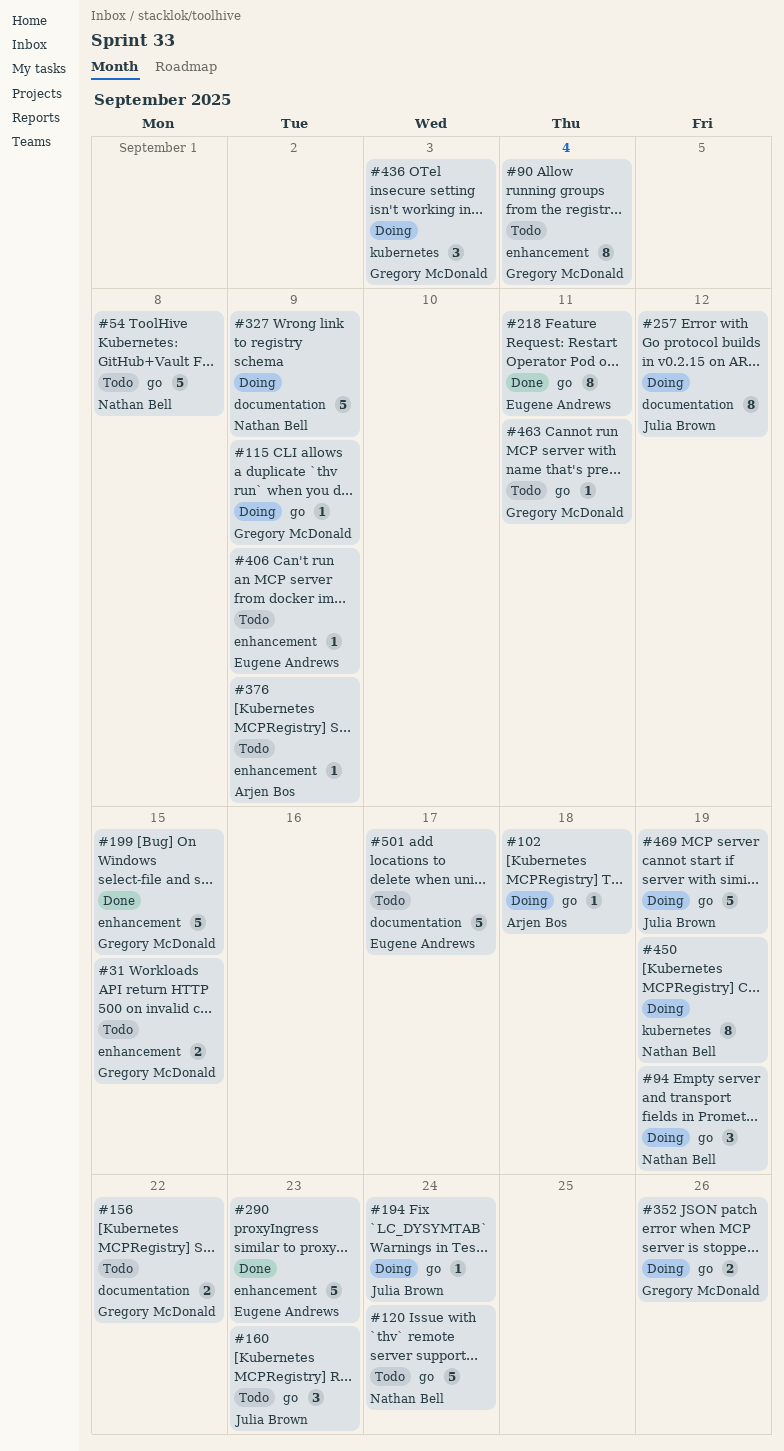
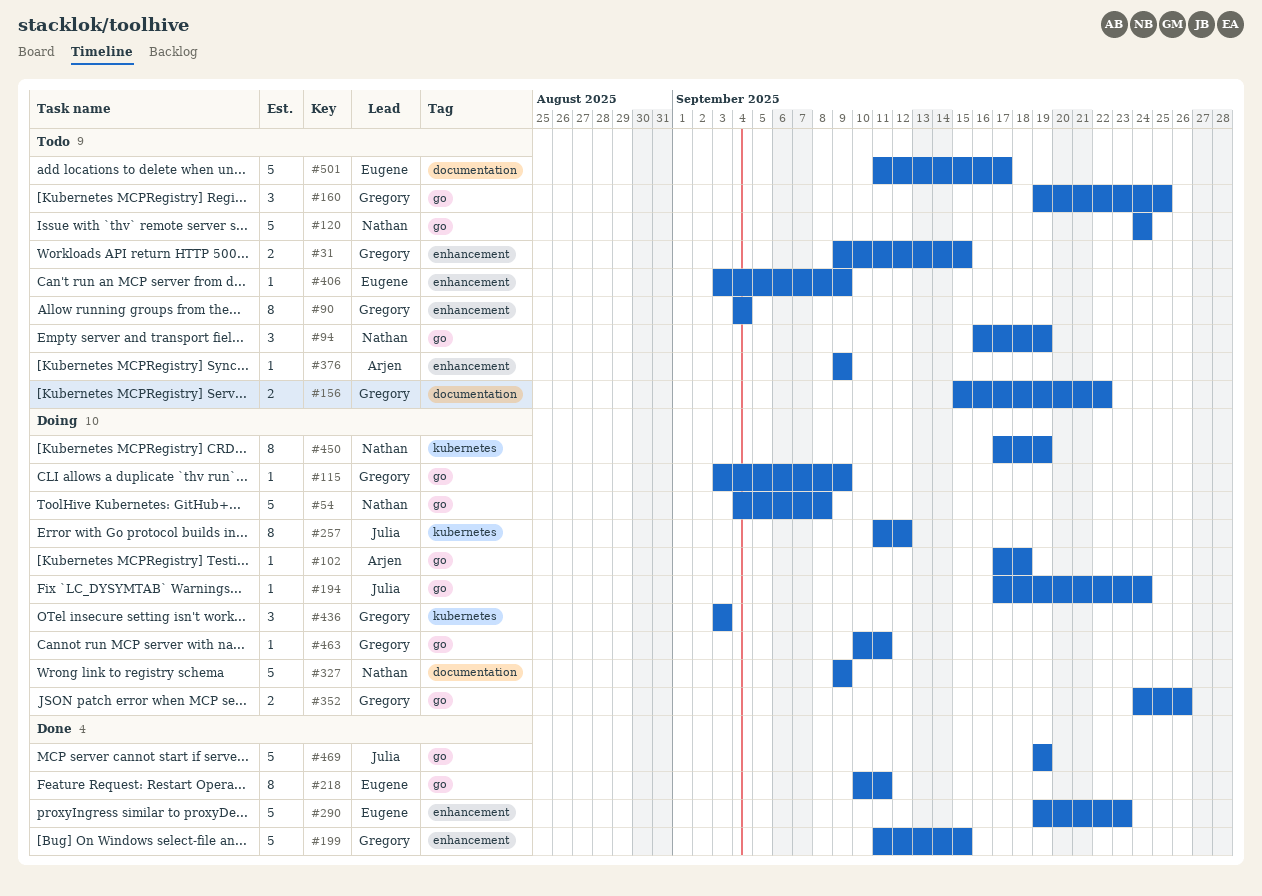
#54, status: Todo -> Doing
#94, status: Doing -> Todo
#160, owner: Julia Brown -> Gregory McDonald
#160, due: Sep 23 -> Sep 25
#257, label: documentation -> kubernetes
#463, status: Todo -> Doing
#469, status: Doing -> Done

